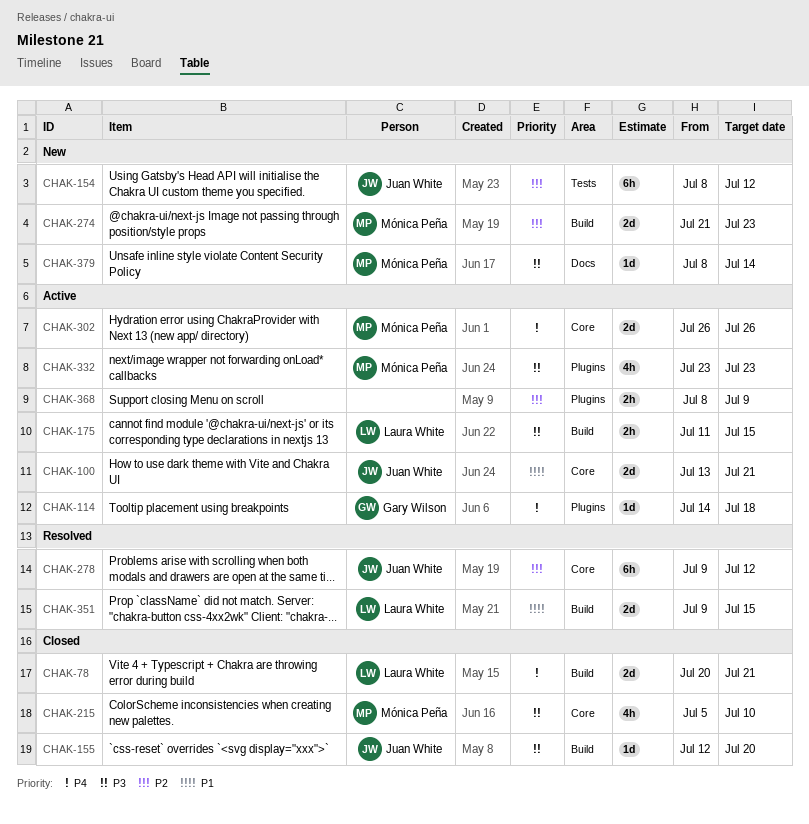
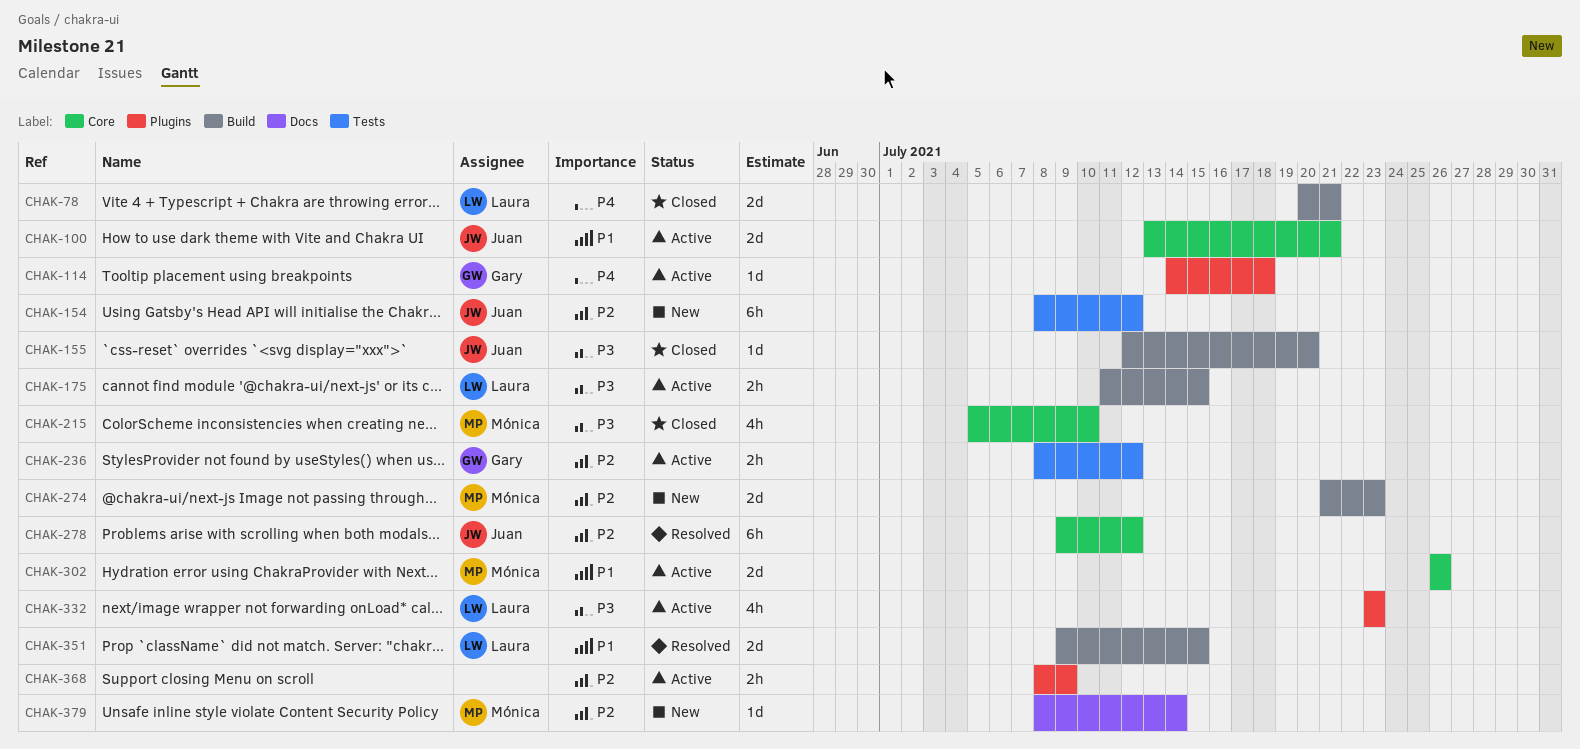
CHAK-236: none -> present
CHAK-302, priority: P4 -> P1
CHAK-332, owner: Mónica Peña -> Laura White
CHAK-379, priority: P3 -> P2

